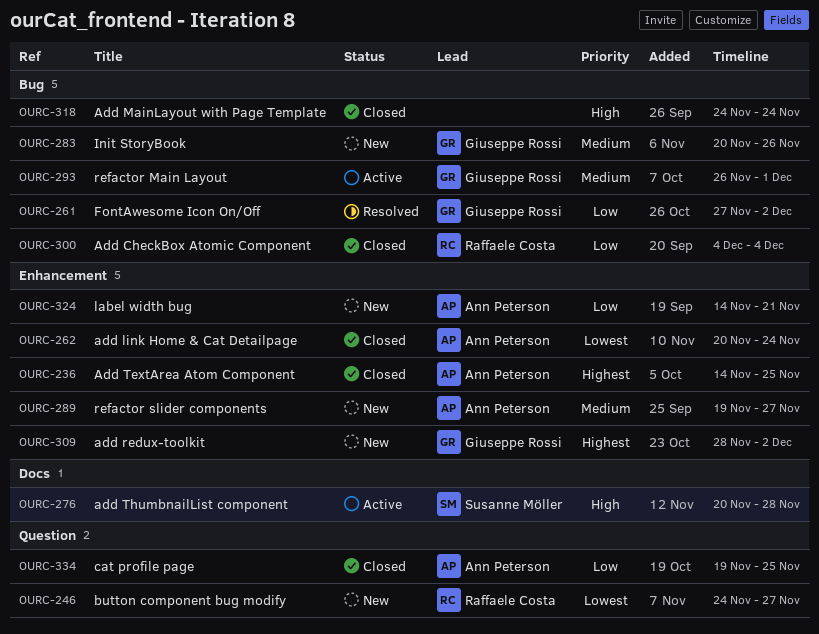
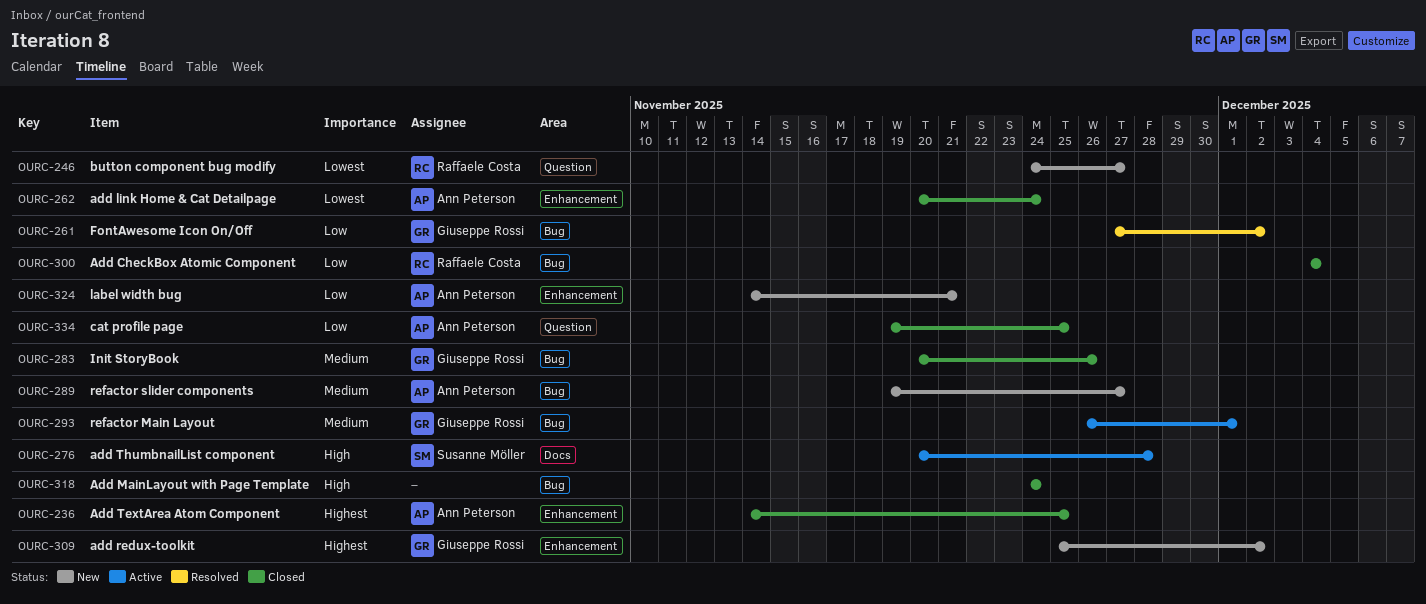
OURC-283, status: New -> Closed
OURC-289, label: Enhancement -> Bug
OURC-309, start: Nov 28 -> Nov 25

